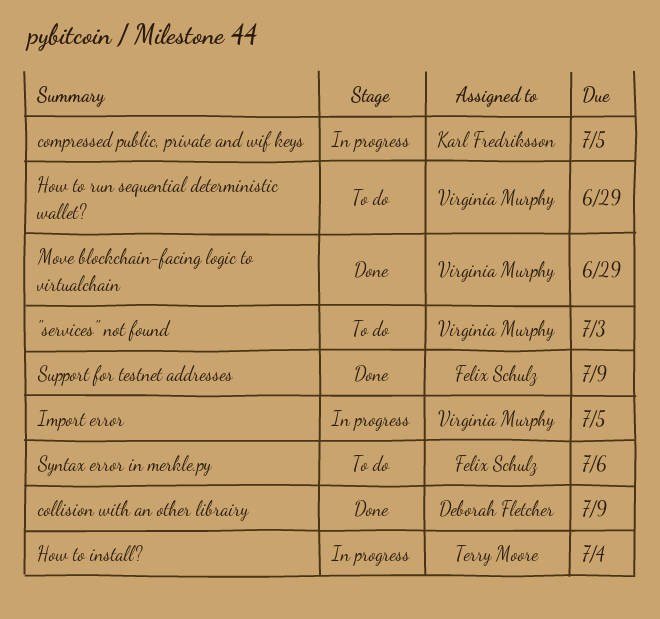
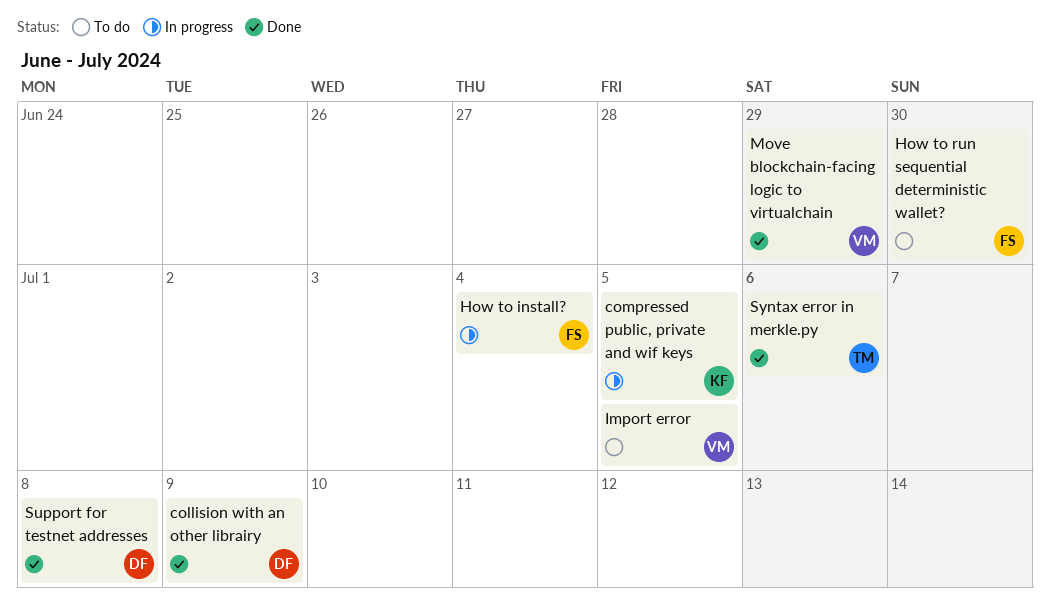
"services" not found: present -> none
How to install?, owner: Terry Moore -> Felix Schulz
How to run sequential deterministic wallet?, owner: Virginia Murphy -> Felix Schulz
How to run sequential deterministic wallet?, due: Jun 29 -> Jun 30
Import error, status: In progress -> To do
Support for testnet addresses, owner: Felix Schulz -> Deborah Fletcher
Support for testnet addresses, due: Jul 9 -> Jul 8
Syntax error in merkle.py, status: To do -> Done
Syntax error in merkle.py, owner: Felix Schulz -> Terry Moore

